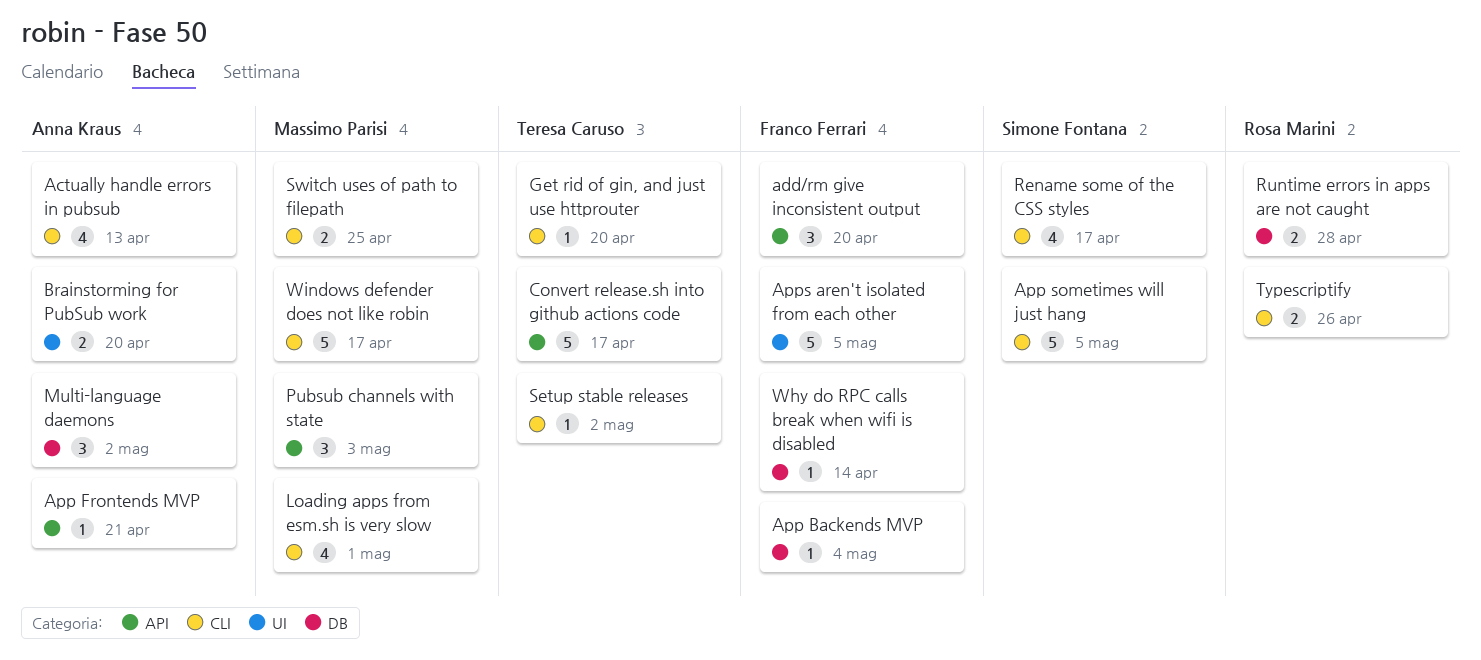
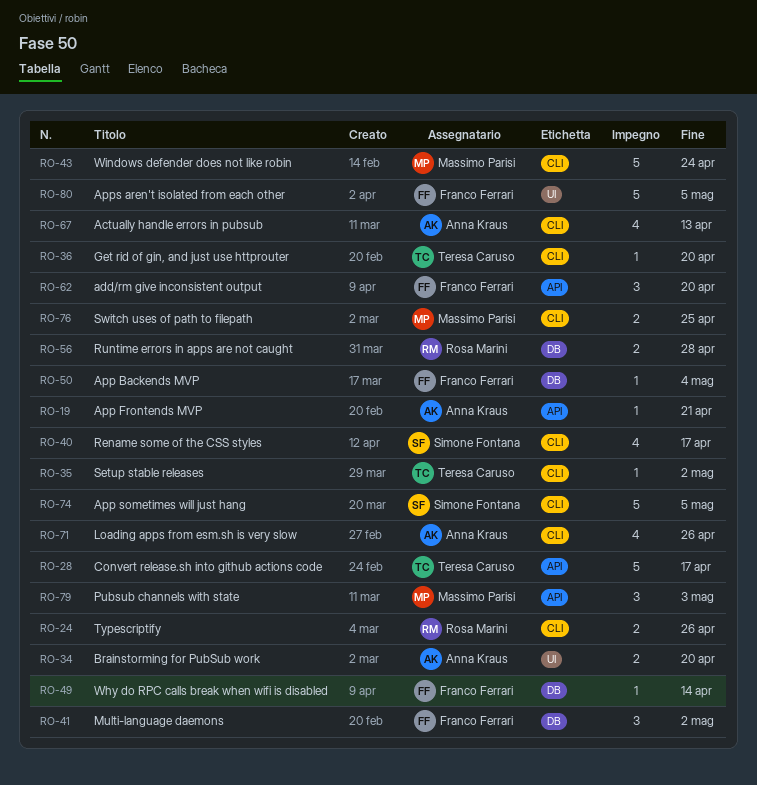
Loading apps from esm.sh is very slow, owner: Massimo Parisi -> Anna Kraus
Loading apps from esm.sh is very slow, due: May 1 -> Apr 26
Multi-language daemons, owner: Anna Kraus -> Franco Ferrari
Windows defender does not like robin, due: Apr 17 -> Apr 24

